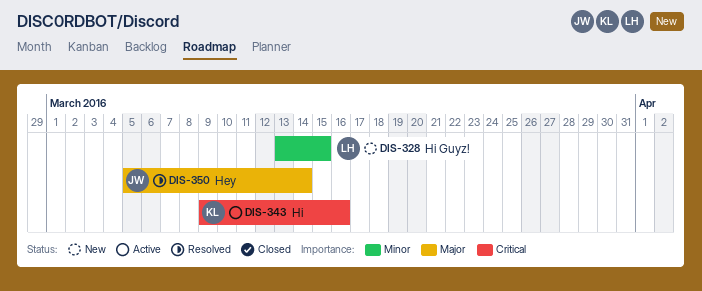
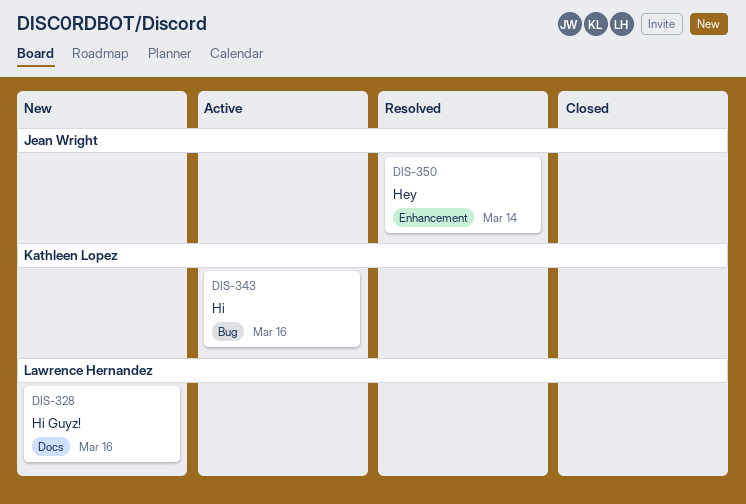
DIS-328, due: Mar 15 -> Mar 16

